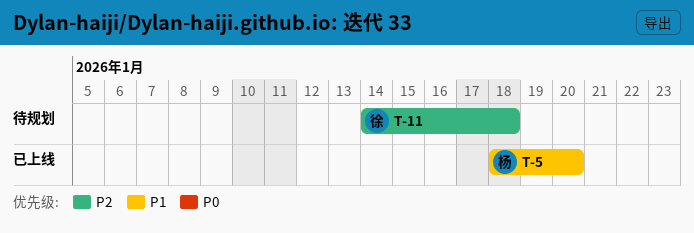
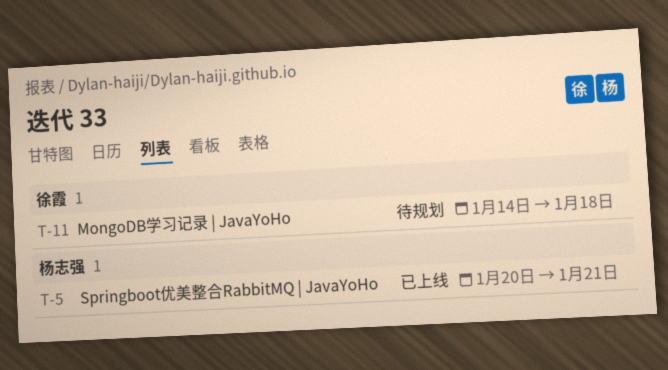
T-5, start: Jan 18 -> Jan 20
T-5, due: Jan 20 -> Jan 21

